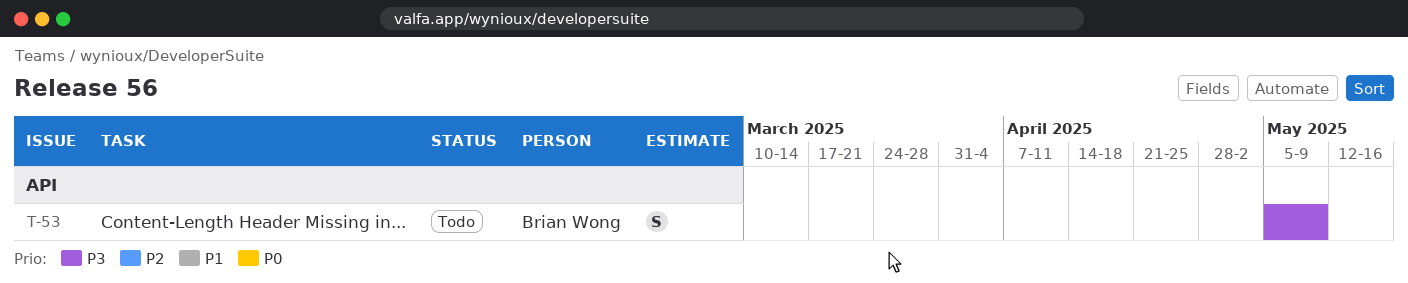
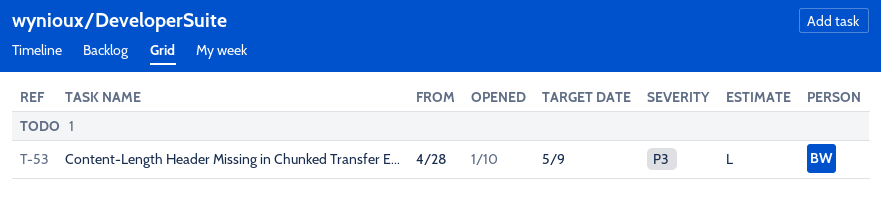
T-53, estimate: S -> L
T-53, start: May 5 -> Apr 28

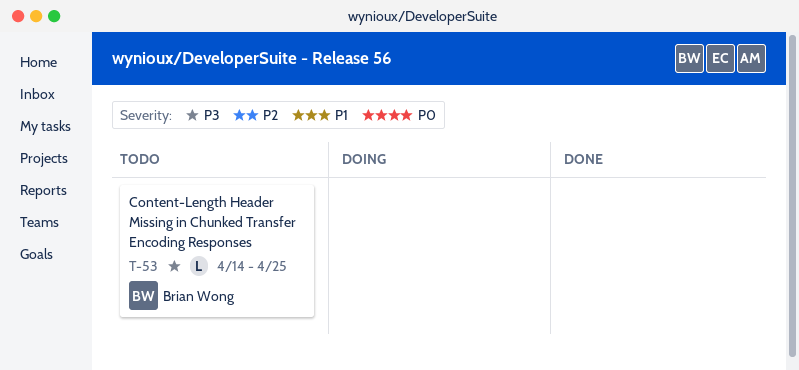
T-53, start: Apr 28 -> Apr 14
T-53, due: May 9 -> Apr 25

